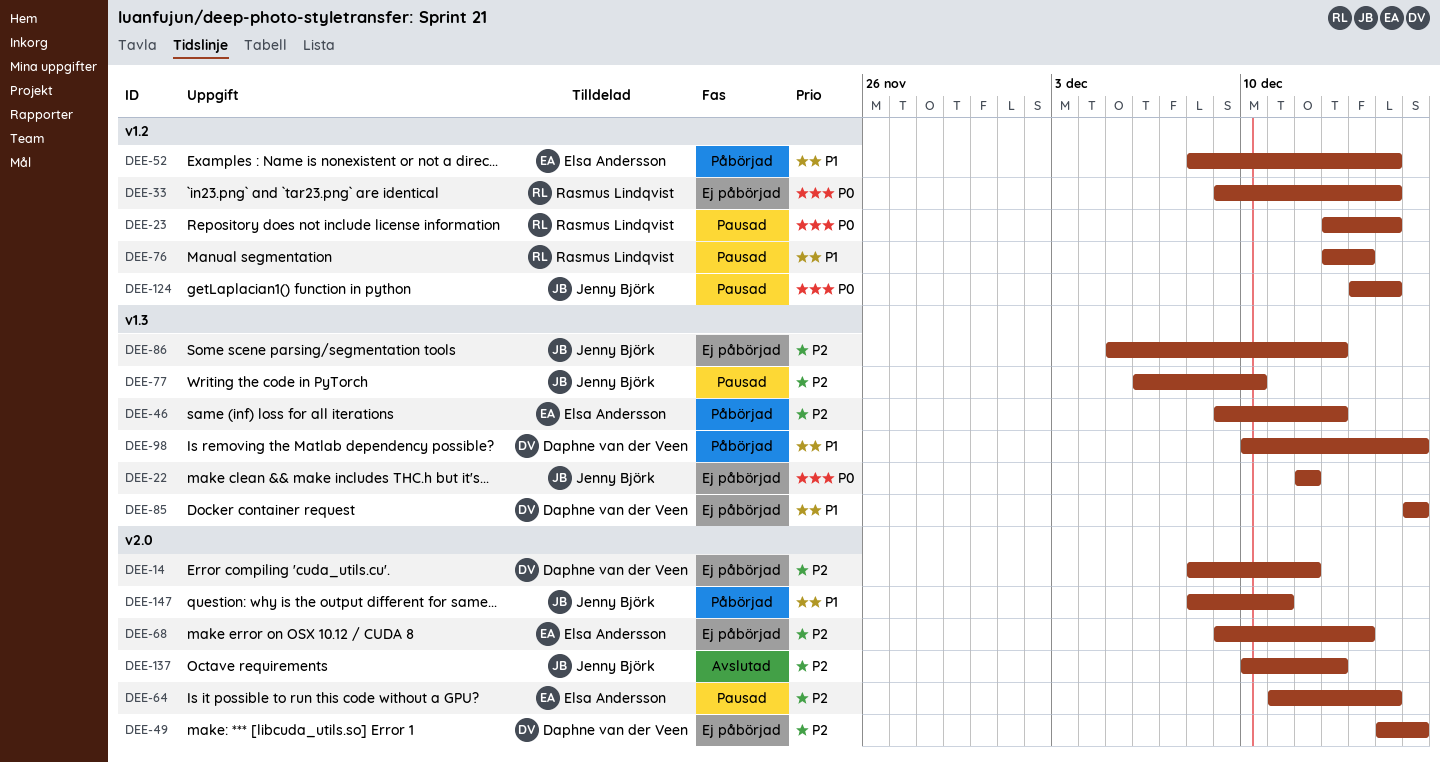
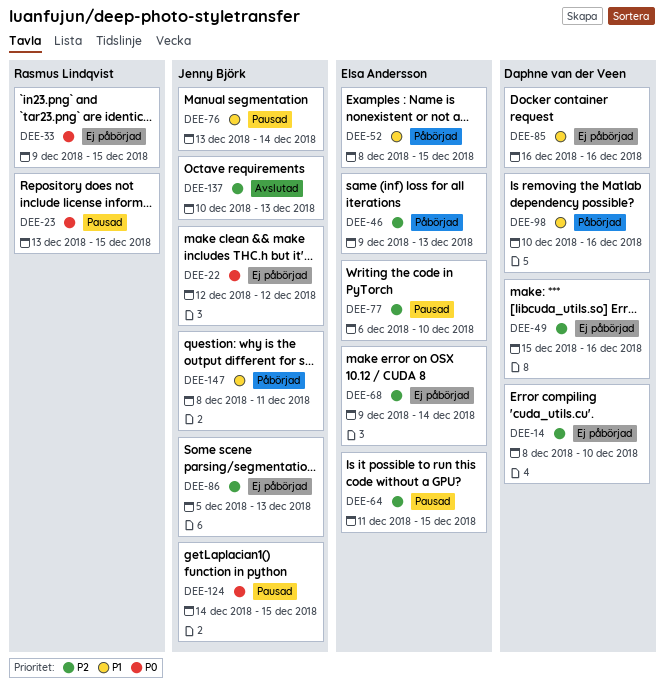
DEE-14, due: Dec 12 -> Dec 10
DEE-76, owner: Rasmus Lindqvist -> Jenny Björk
DEE-77, owner: Jenny Björk -> Elsa Andersson

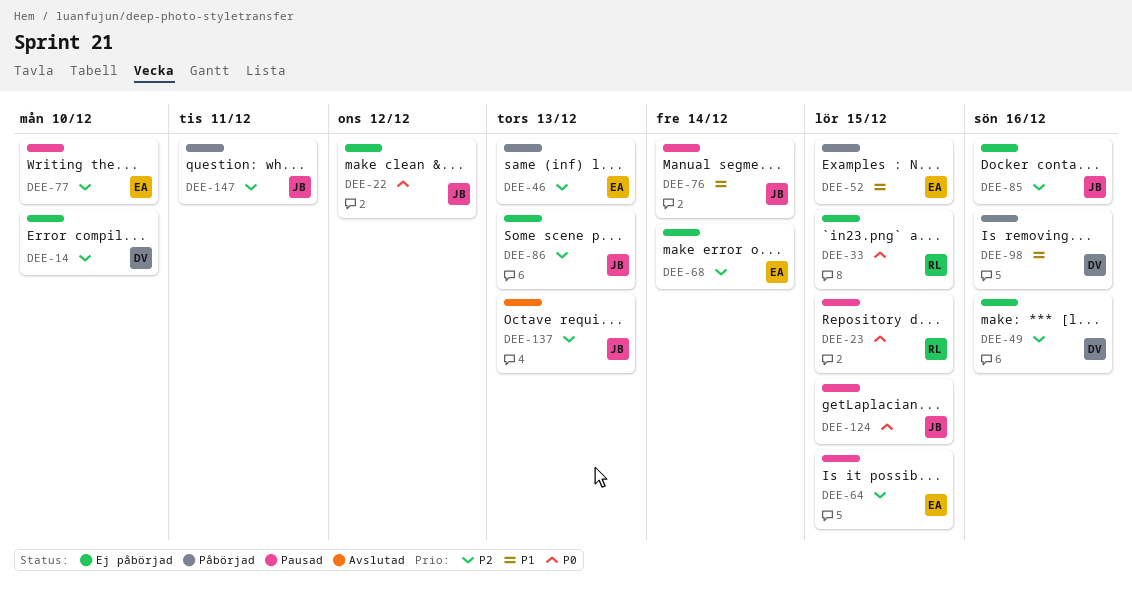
DEE-85, owner: Daphne van der Veen -> Jenny Björk
DEE-85, priority: P1 -> P2
DEE-147, priority: P1 -> P2

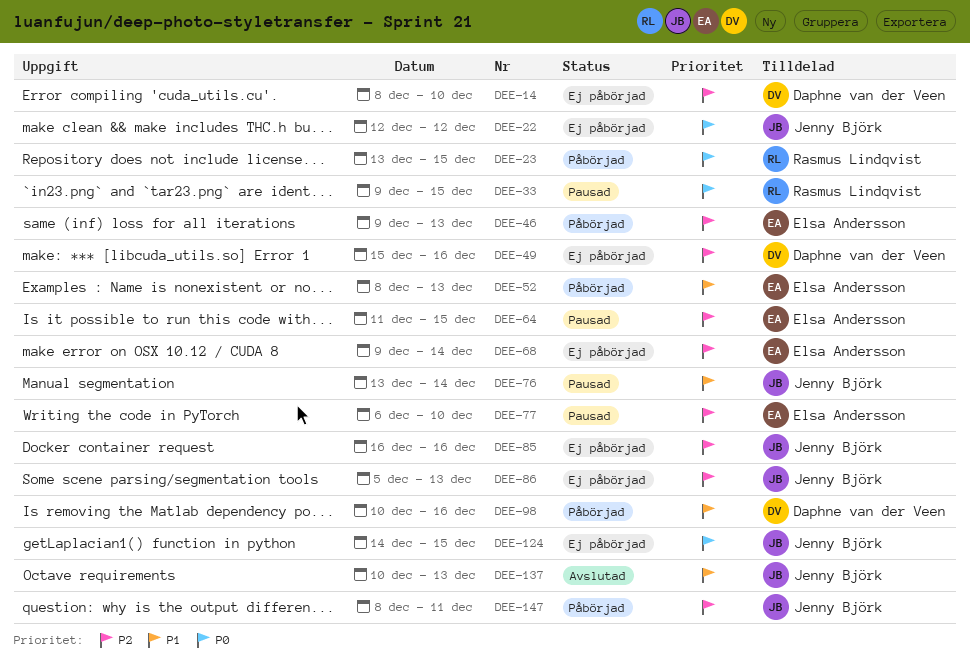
DEE-23, status: Pausad -> Påbörjad
DEE-33, status: Ej påbörjad -> Pausad
DEE-52, due: Dec 15 -> Dec 13
DEE-124, status: Pausad -> Ej påbörjad
DEE-137, priority: P2 -> P1

